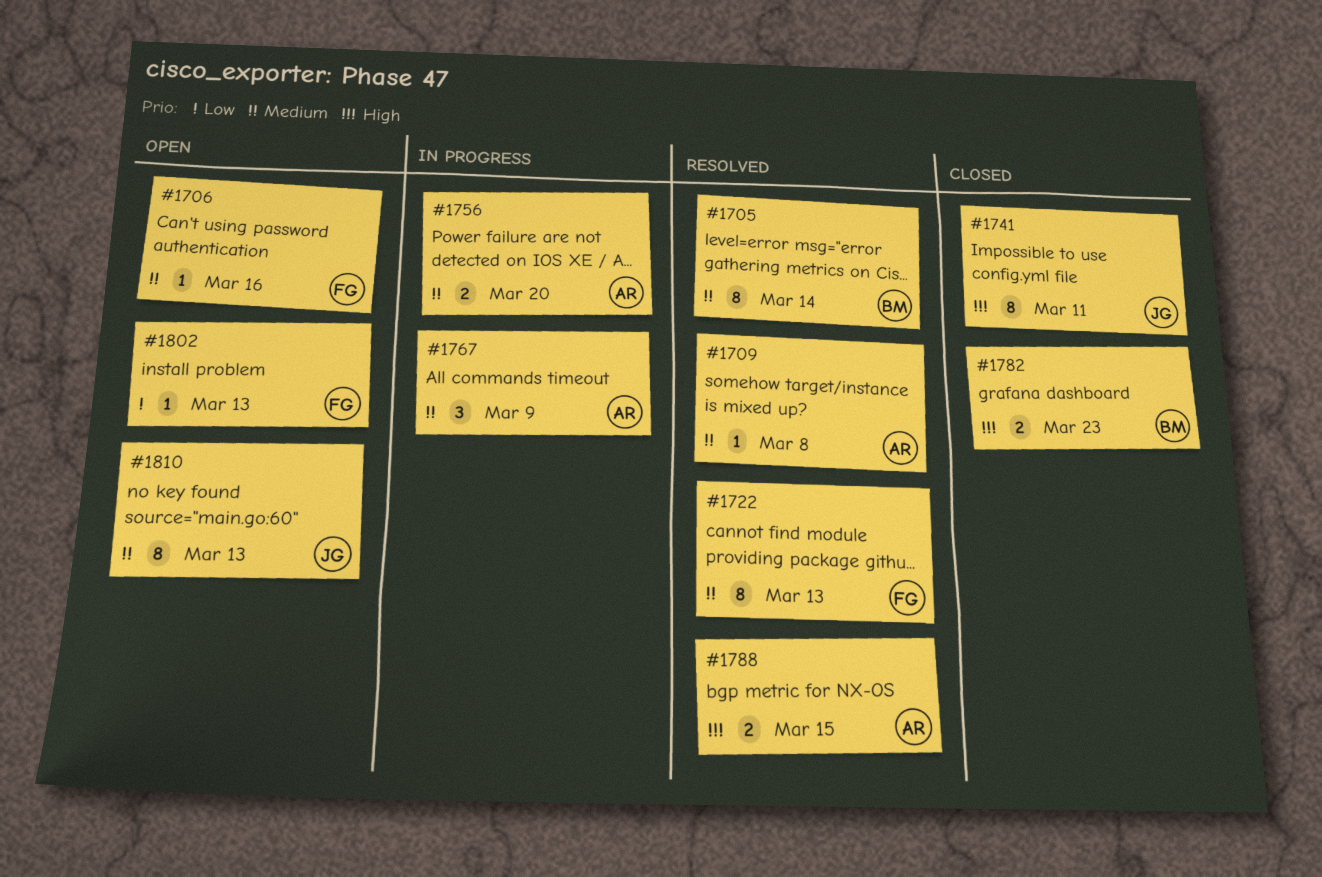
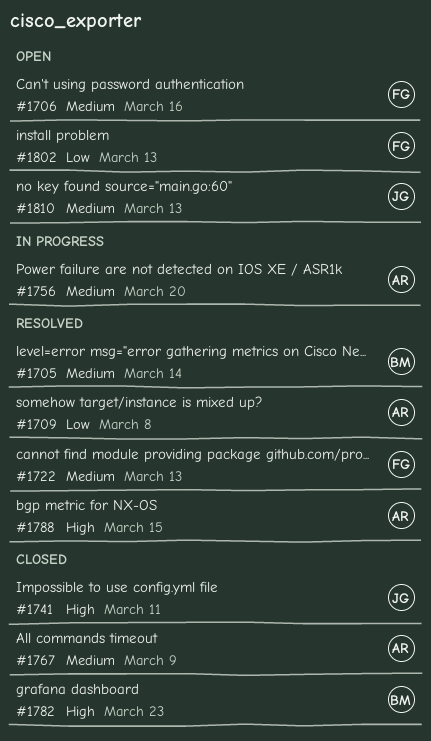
#1709, priority: Medium -> Low
#1767, status: In progress -> Closed

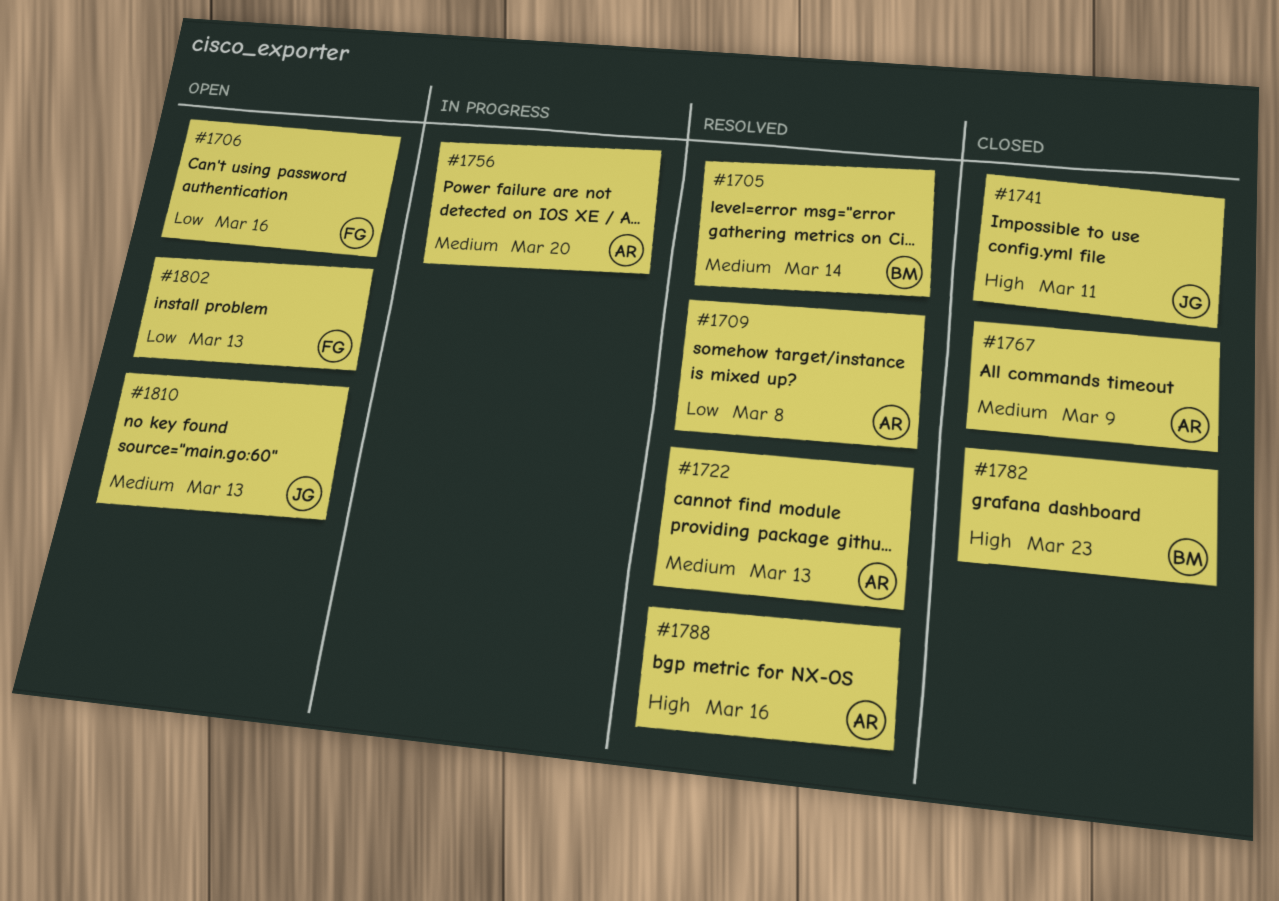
#1706, priority: Medium -> Low
#1722, owner: FG -> AR
#1788, due: Mar 15 -> Mar 16

